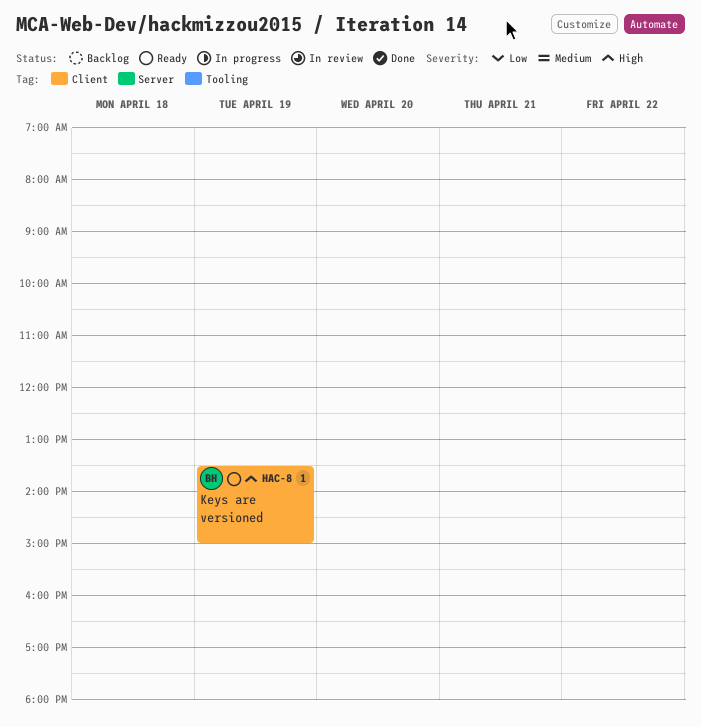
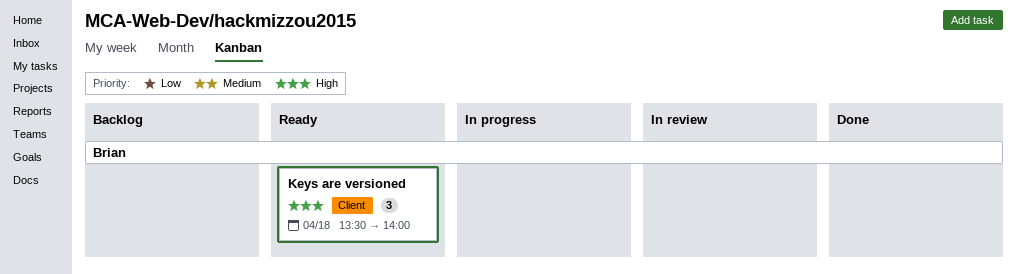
Keys are versioned, estimate: 1 -> 3
Keys are versioned, day: Apr 19 -> Apr 18
Keys are versioned, ends: 15:00 -> 14:00

